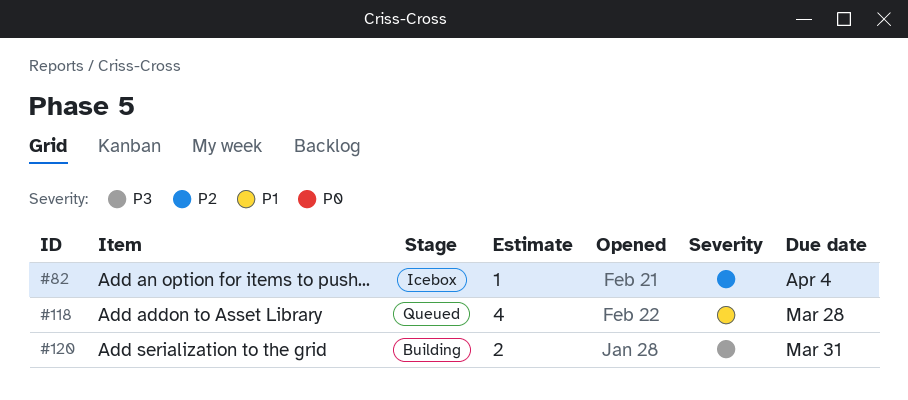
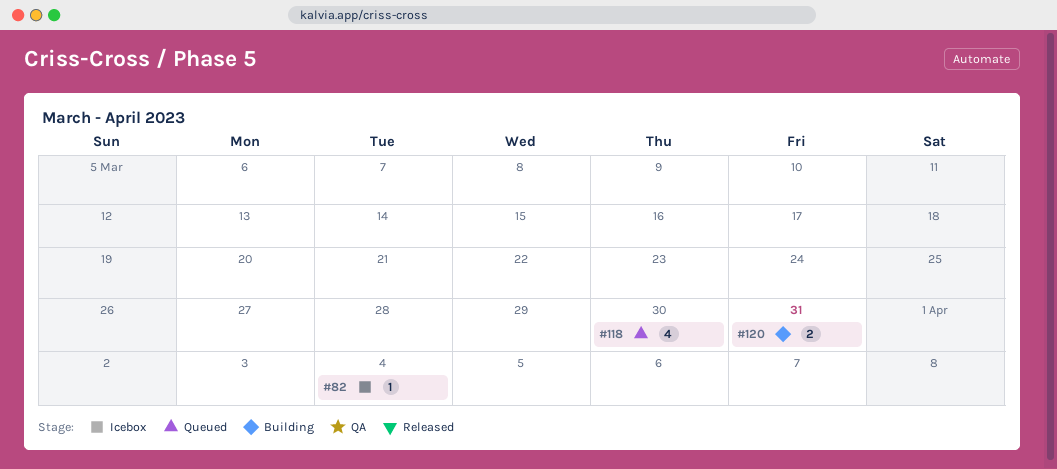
#118, due: Mar 28 -> Mar 30

